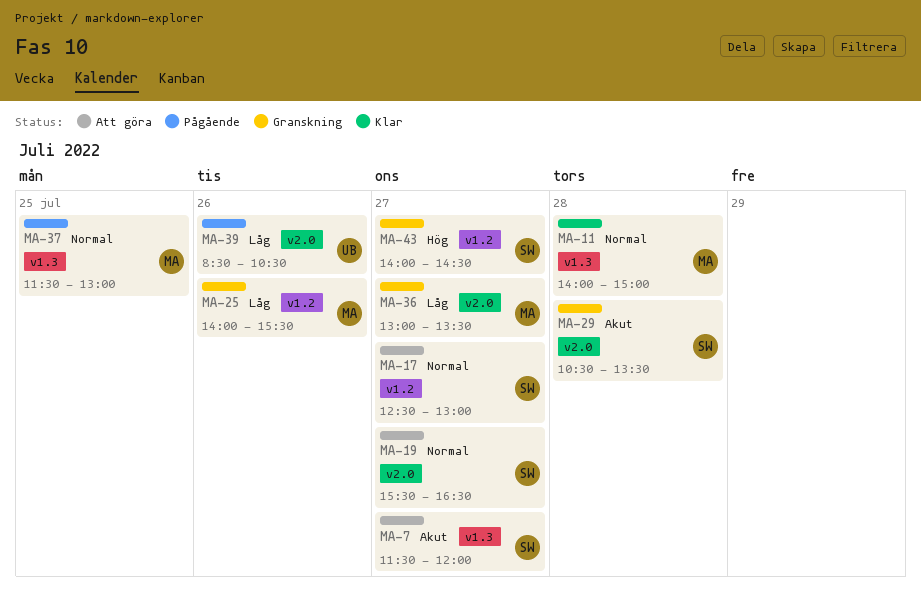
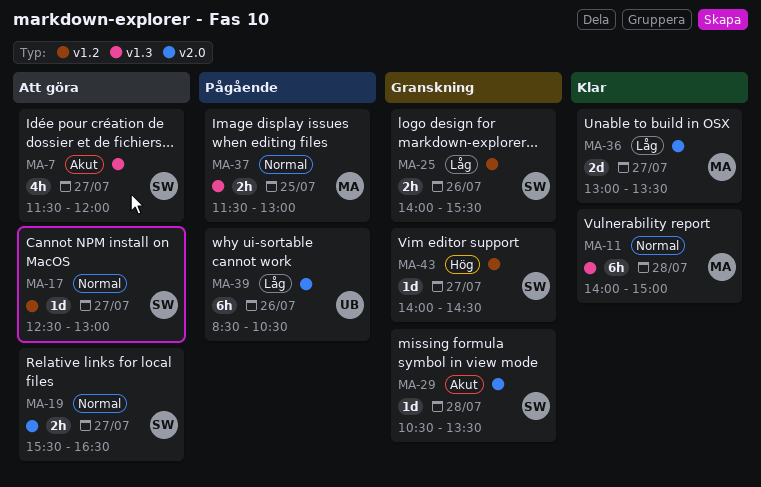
MA-25, owner: MA -> SW
MA-36, status: Granskning -> Klar

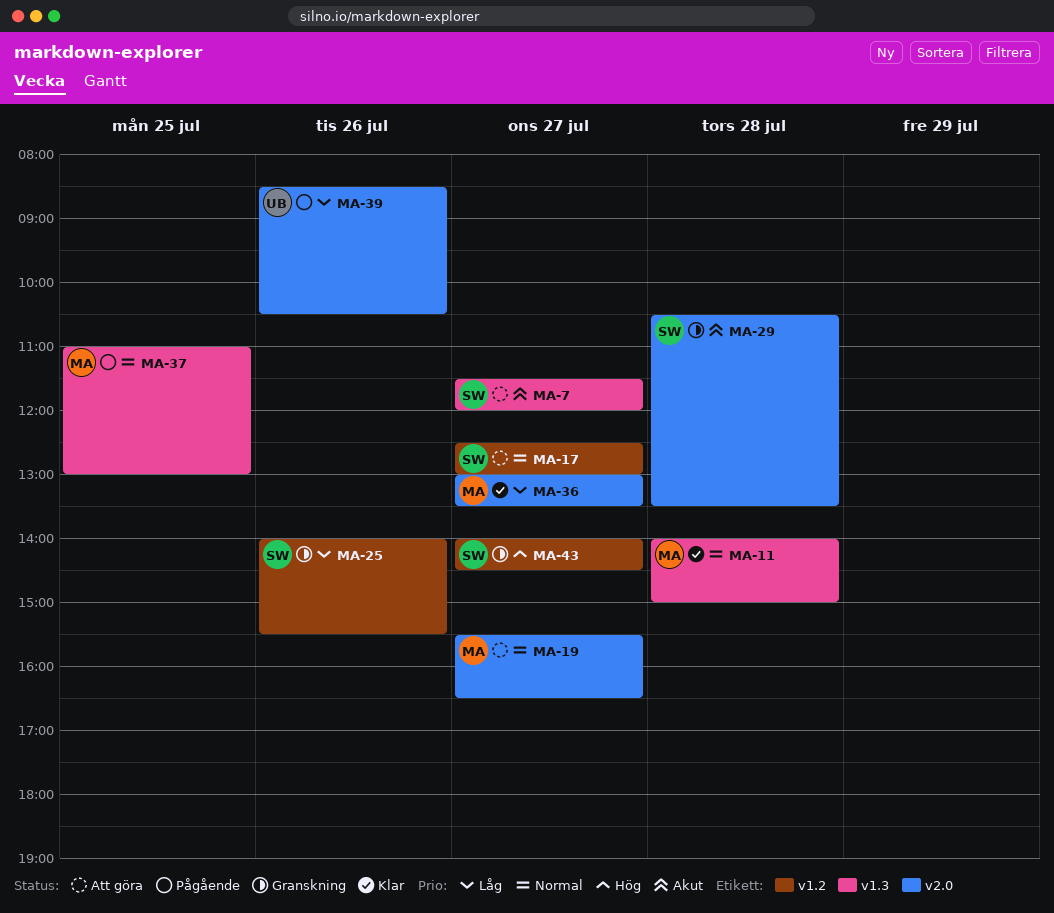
MA-19, owner: SW -> MA
MA-37, begins: 11:30 -> 11:00

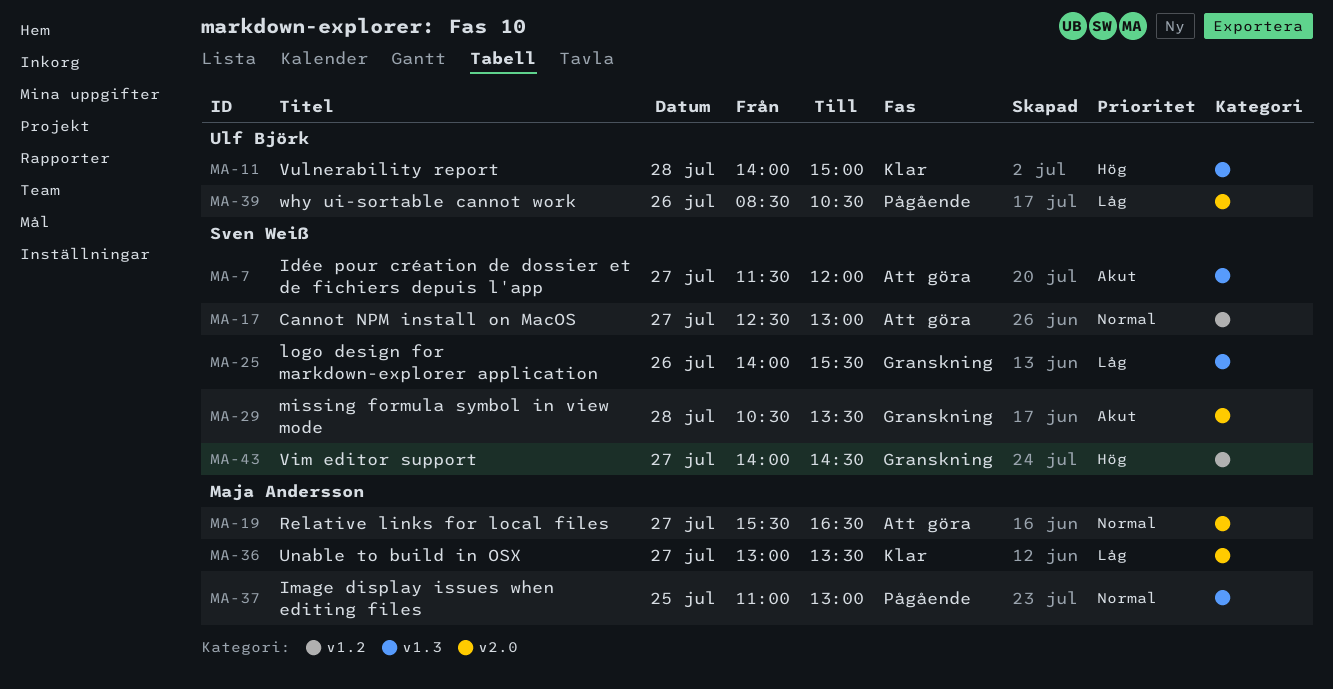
MA-11, owner: Maja Andersson -> Ulf Björk
MA-11, priority: Normal -> Hög
MA-25, label: v1.2 -> v1.3

